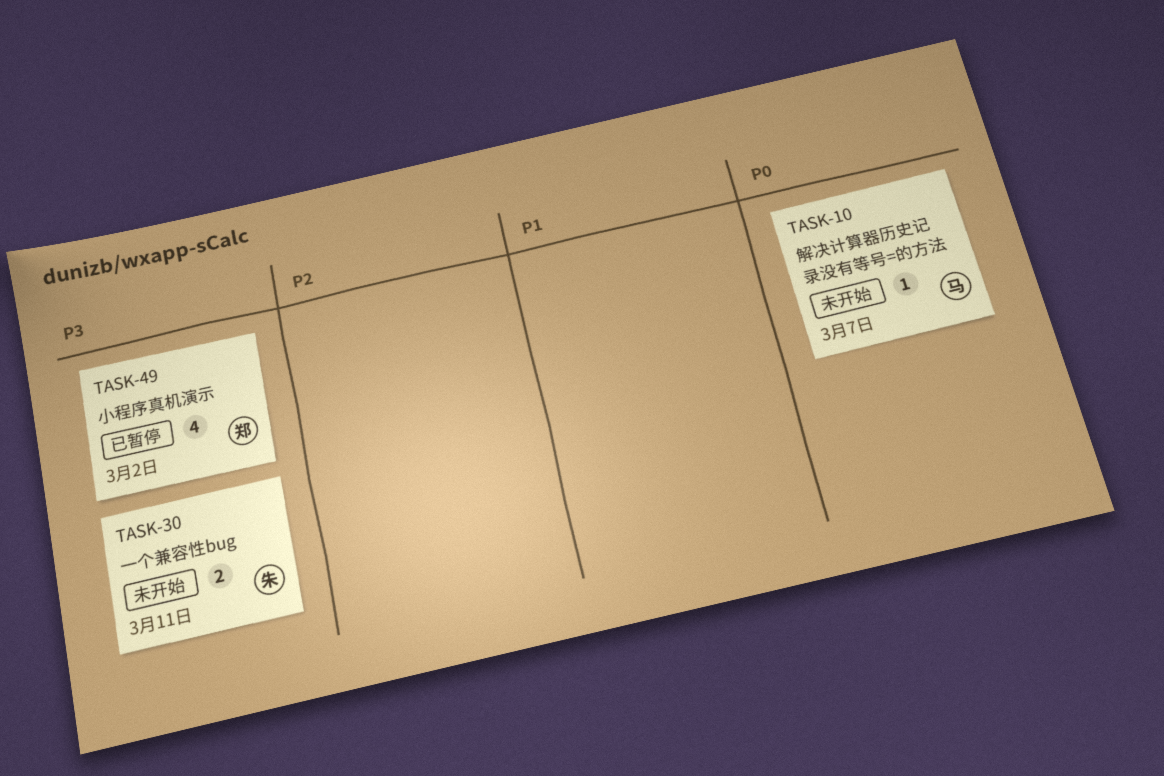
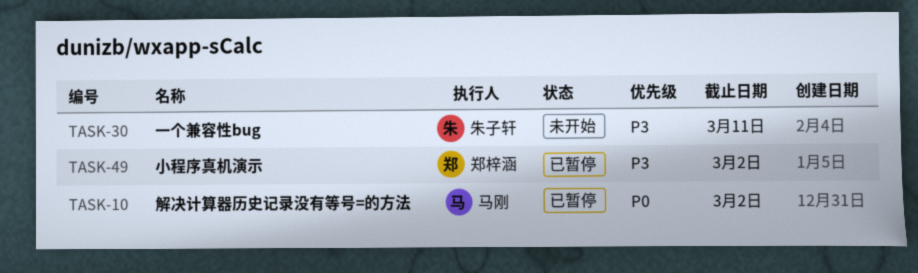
TASK-10, status: 未开始 -> 已暂停
TASK-10, due: Mar 7 -> Mar 2

